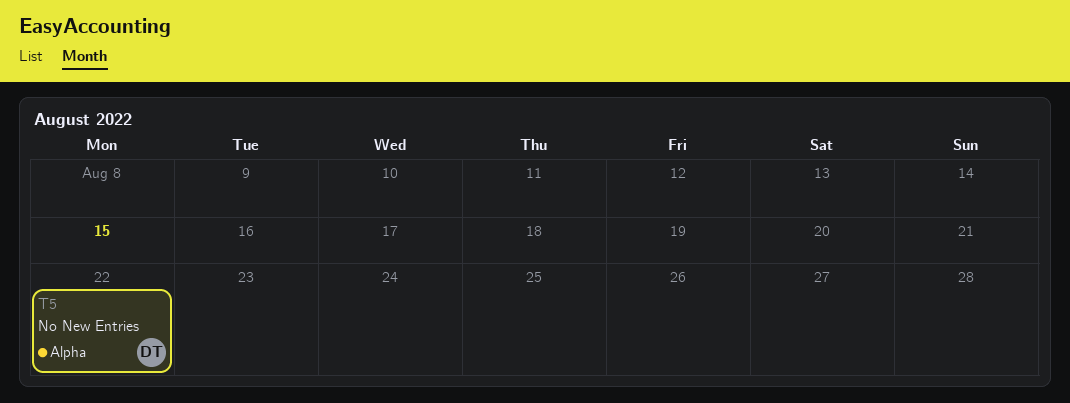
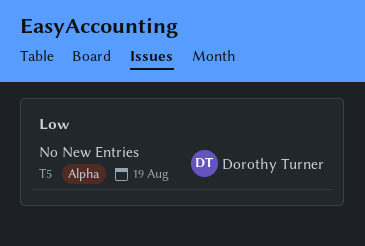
T5, due: Aug 22 -> Aug 19

